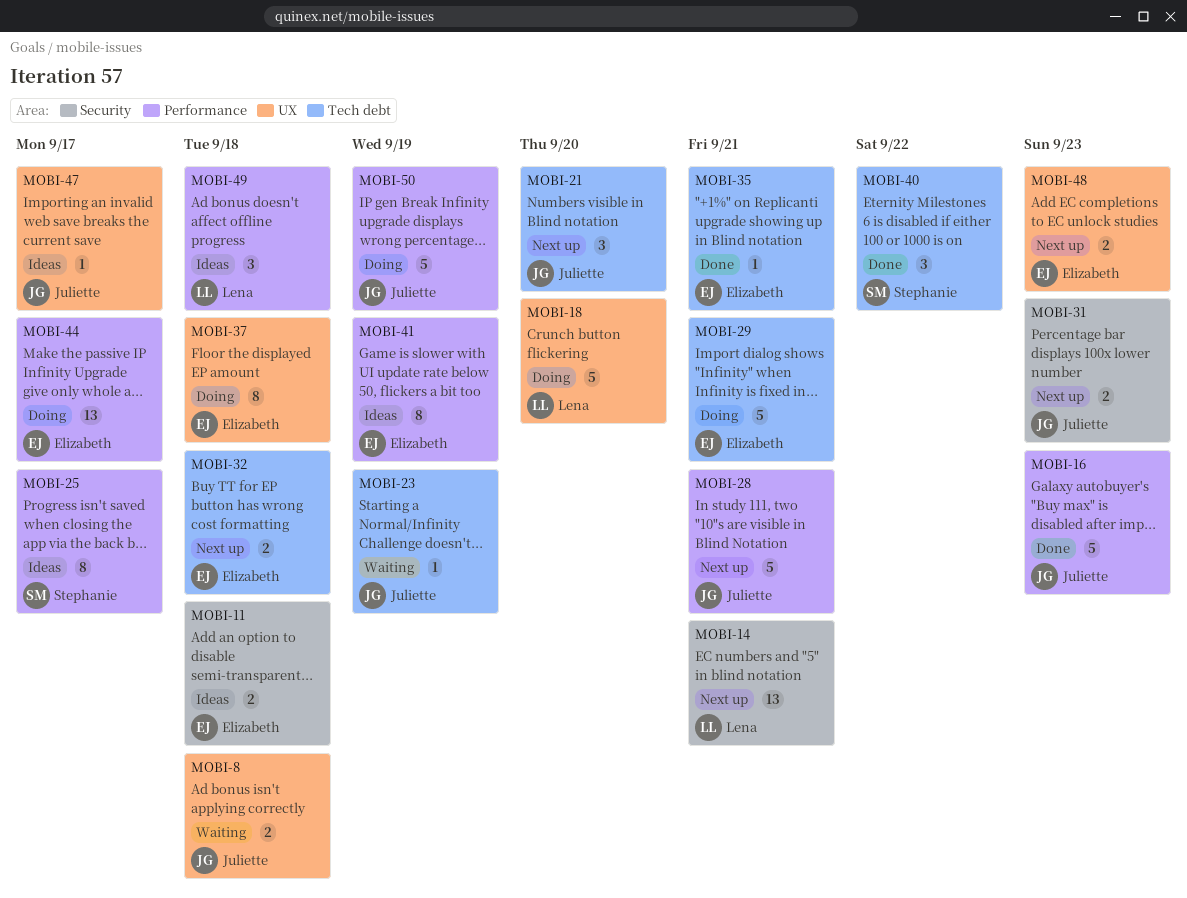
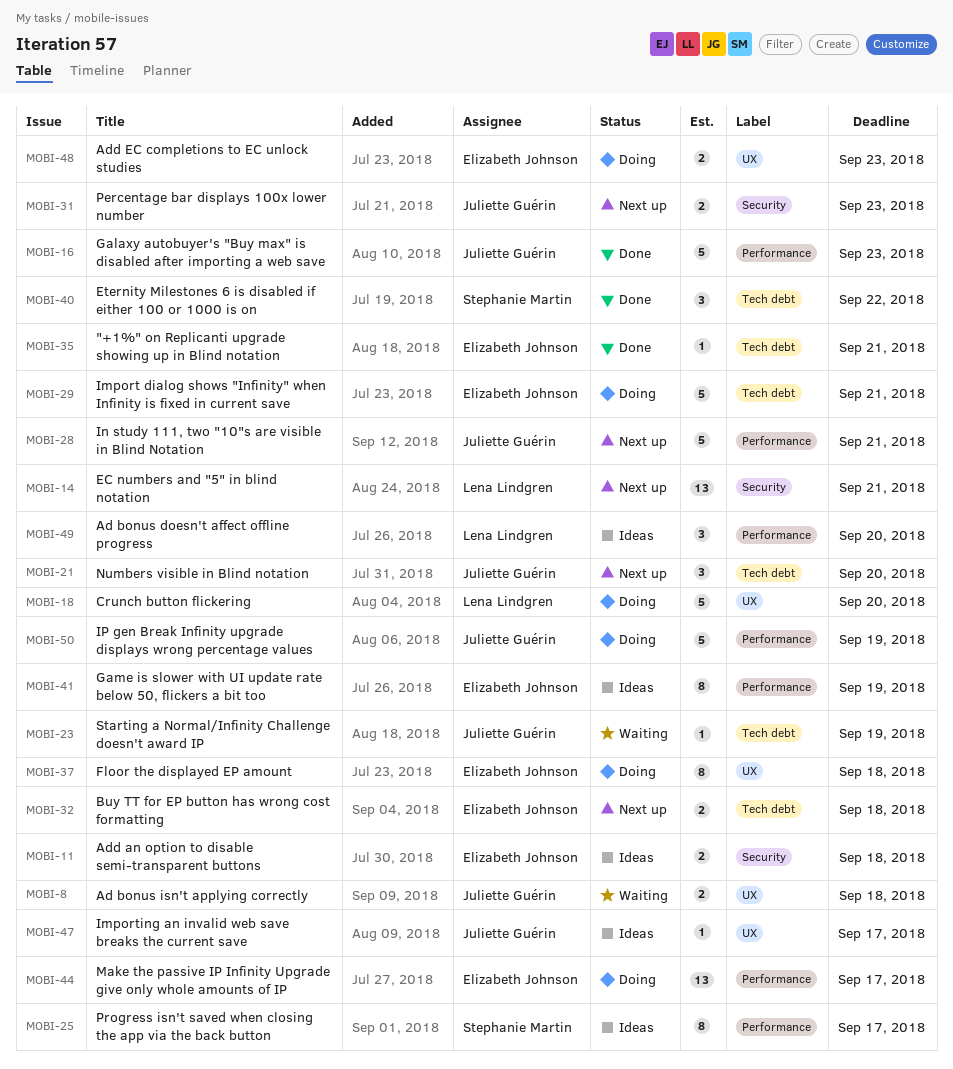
MOBI-48, status: Next up -> Doing
MOBI-49, due: Sep 18 -> Sep 20

